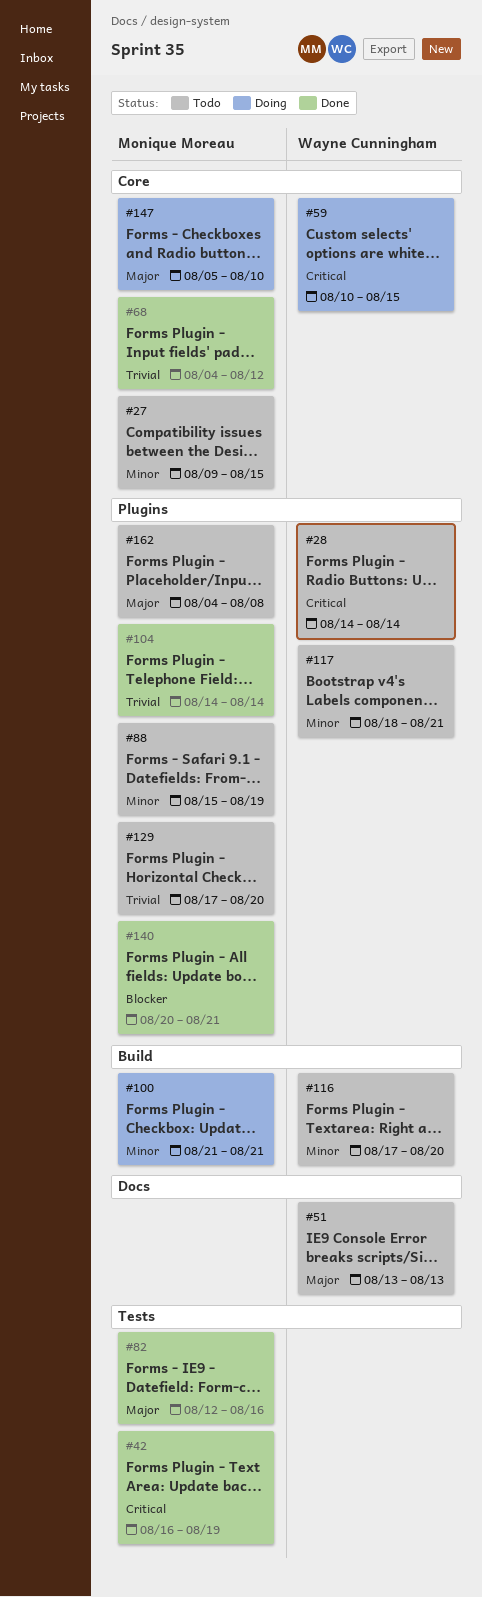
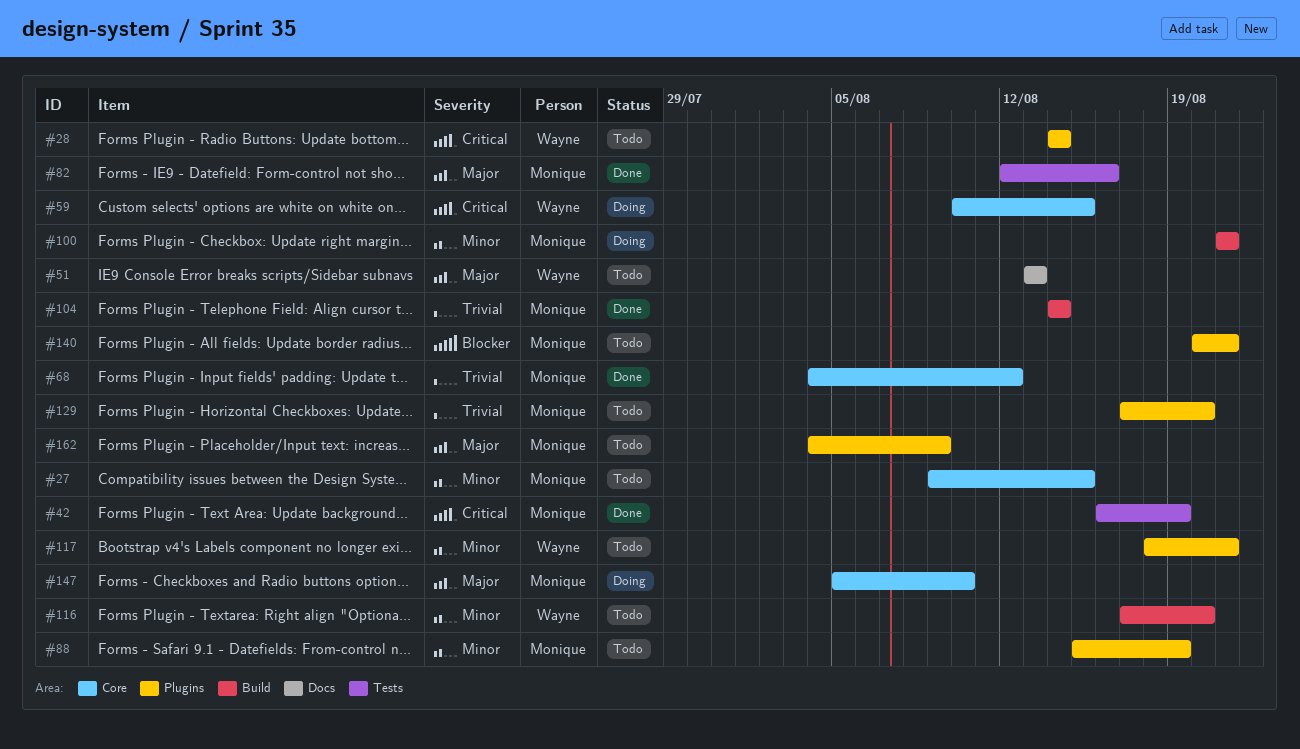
#104, label: Plugins -> Build
#140, status: Done -> Todo
#162, due: Aug 8 -> Aug 9

